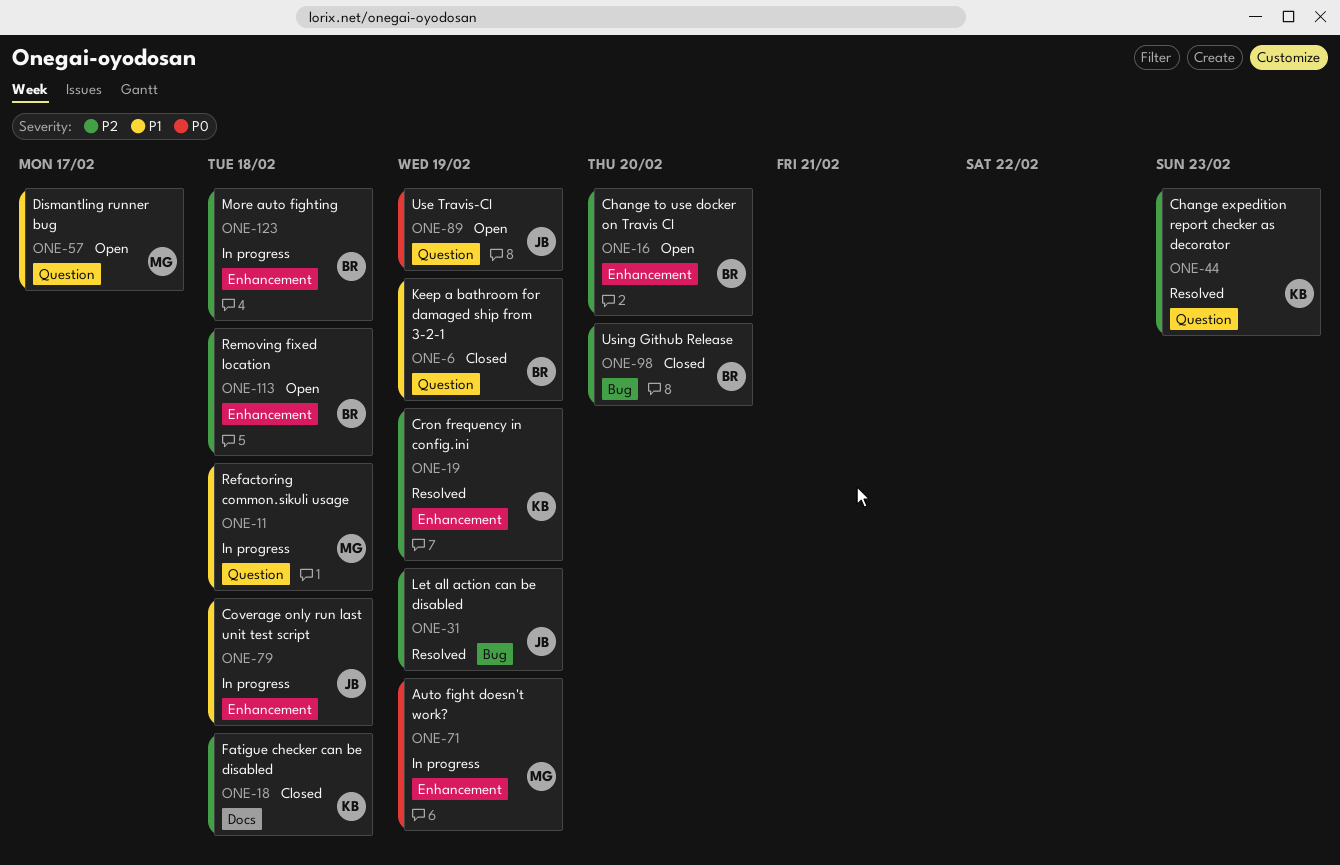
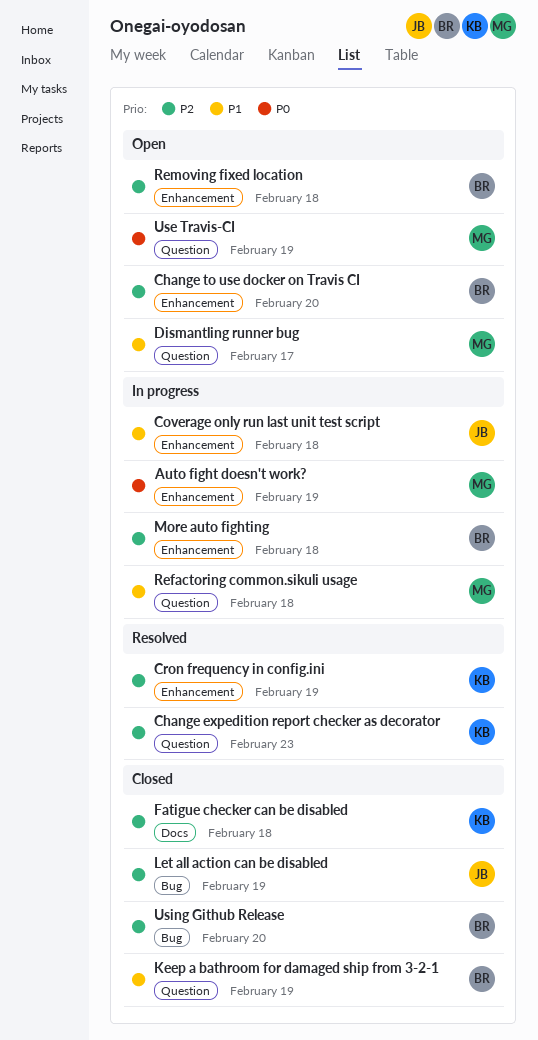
Let all action can be disabled, status: Resolved -> Closed
Use Travis-CI, owner: JB -> MG

